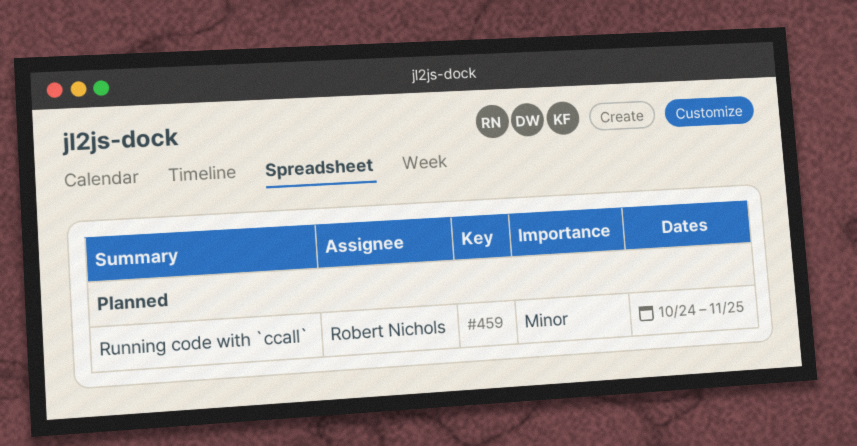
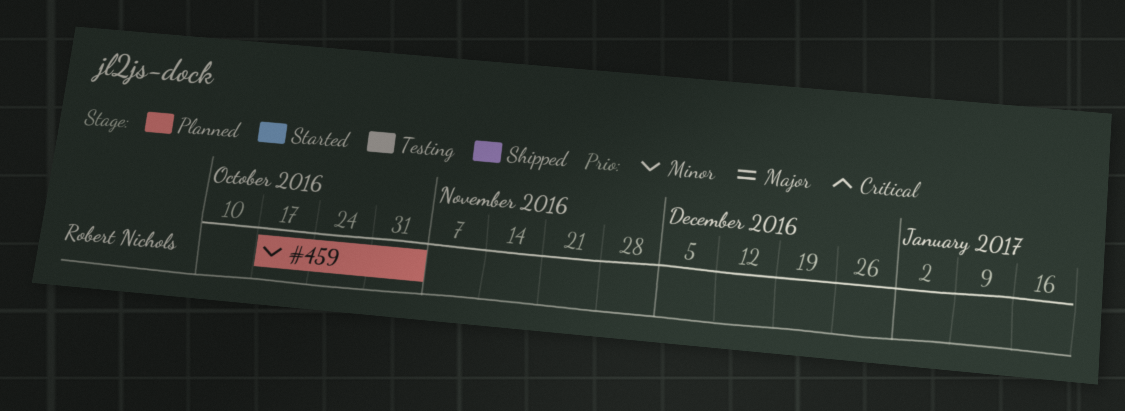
#459, start: Oct 24 -> Oct 17
#459, due: Nov 25 -> Nov 4

